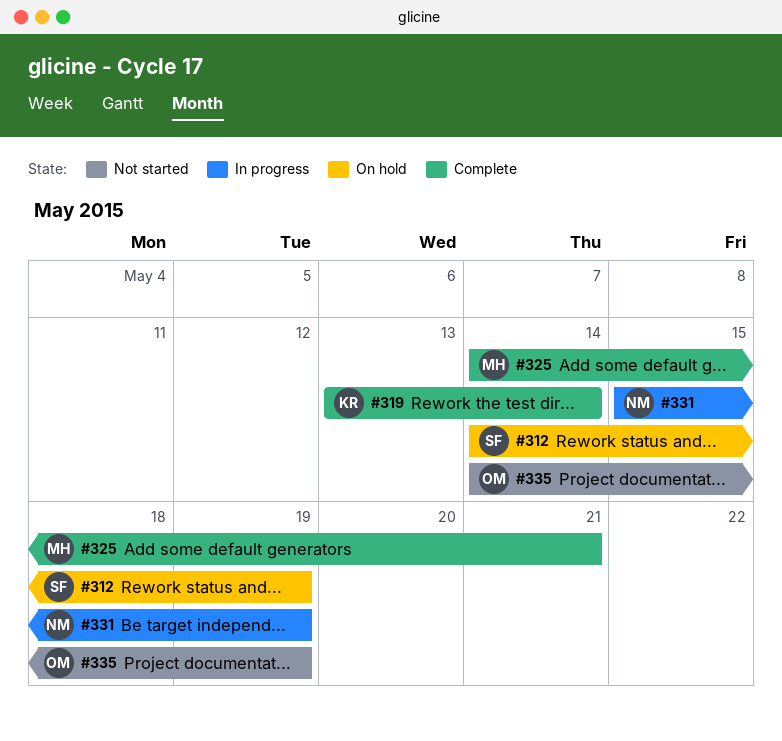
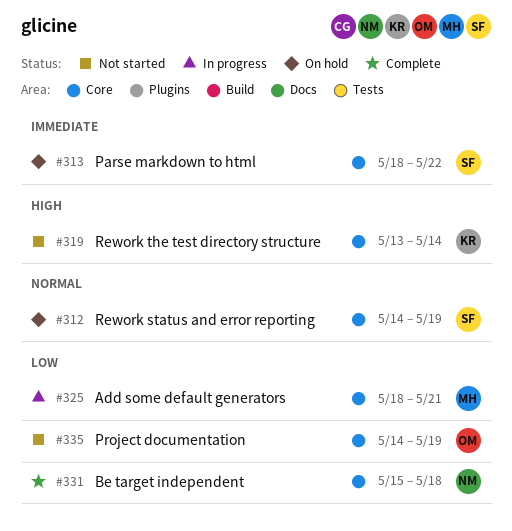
#313: none -> present
#319, status: Complete -> Not started
#325, status: Complete -> In progress
#325, start: May 14 -> May 18
#331, status: In progress -> Complete
#331, due: May 19 -> May 18

